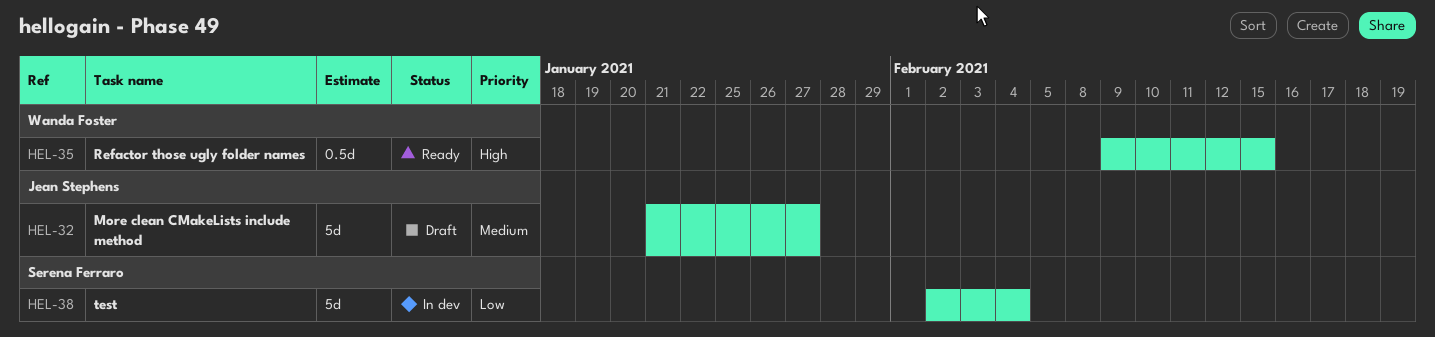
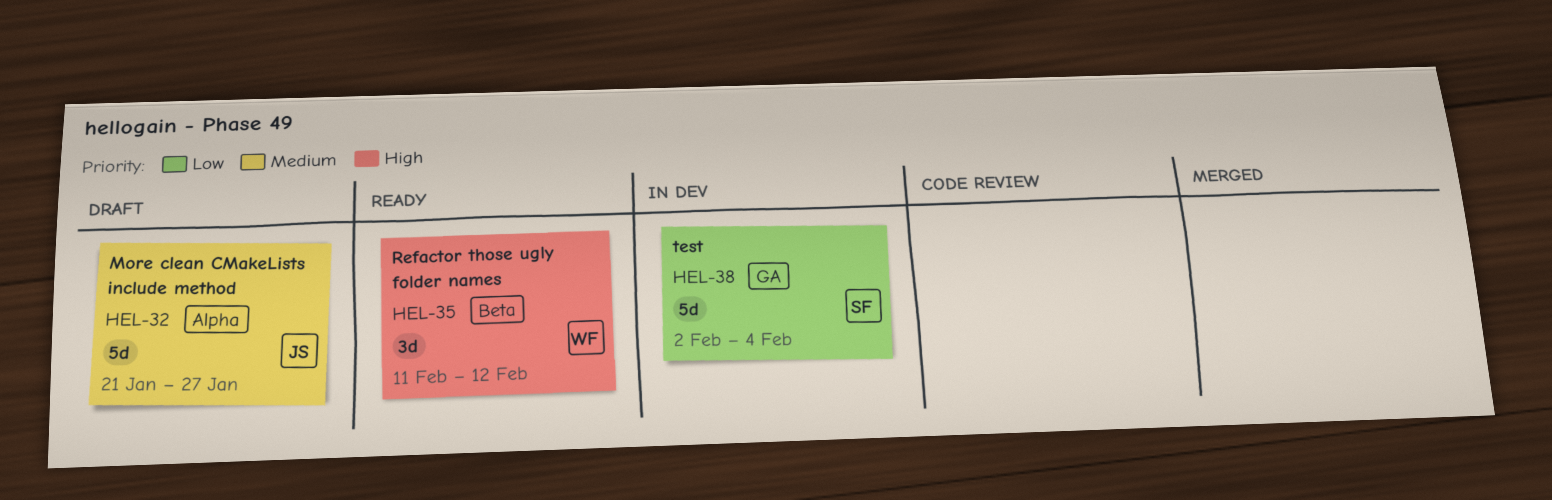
HEL-35, estimate: 0.5d -> 3d
HEL-35, start: Feb 9 -> Feb 11
HEL-35, due: Feb 15 -> Feb 12

